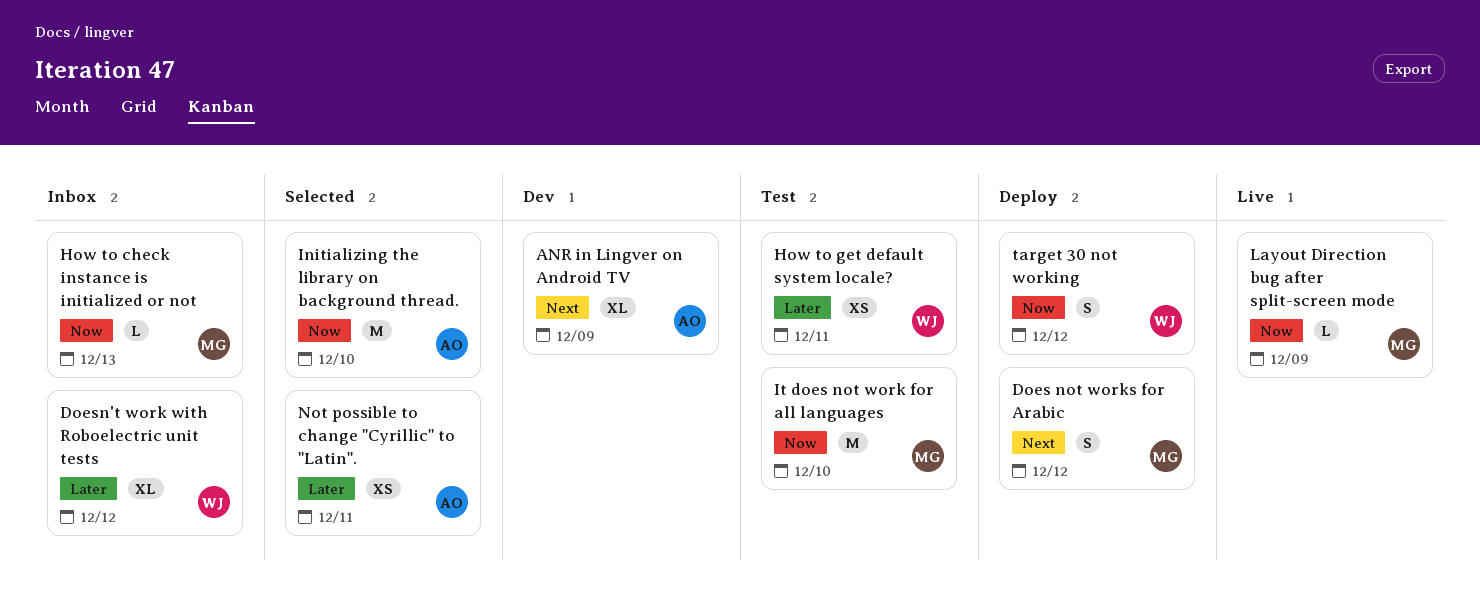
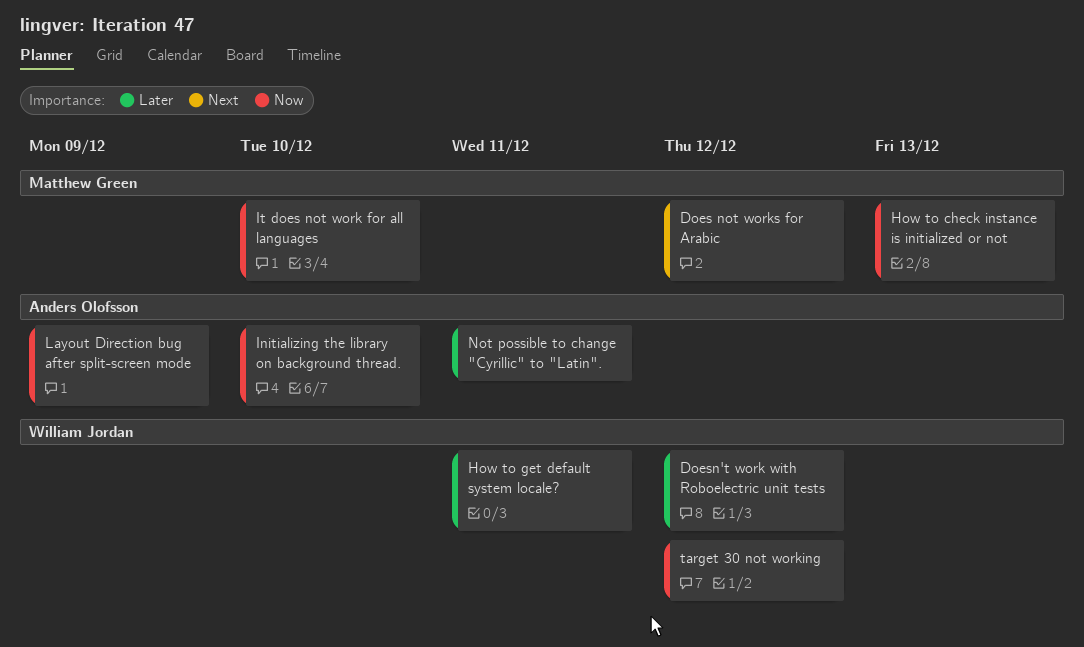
ANR in Lingver on Android TV: present -> none
Layout Direction bug after split-screen mode, owner: Matthew Green -> Anders Olofsson

